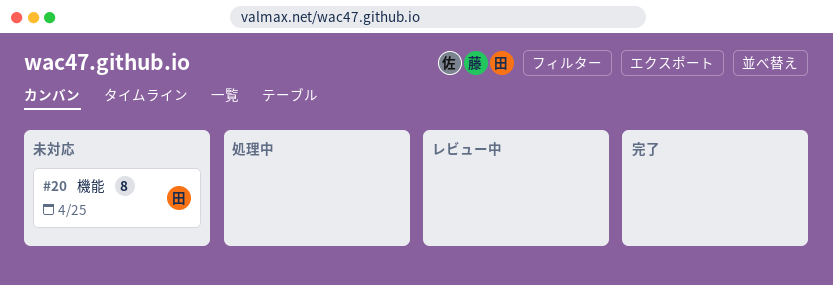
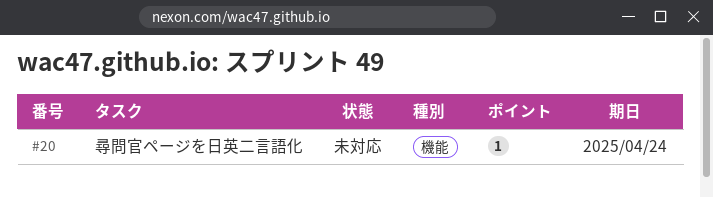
#20, estimate: 8 -> 1
#20, due: Apr 25 -> Apr 24

